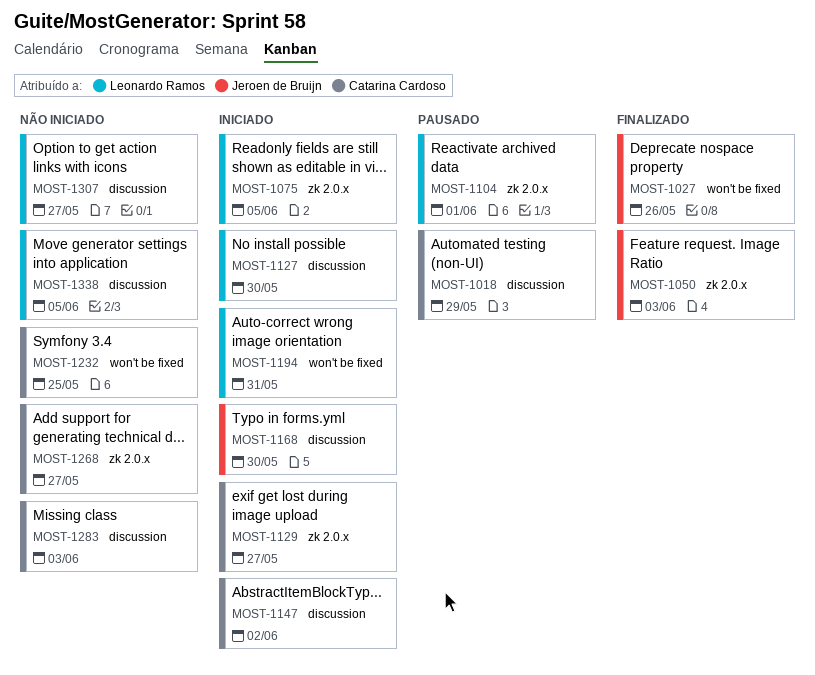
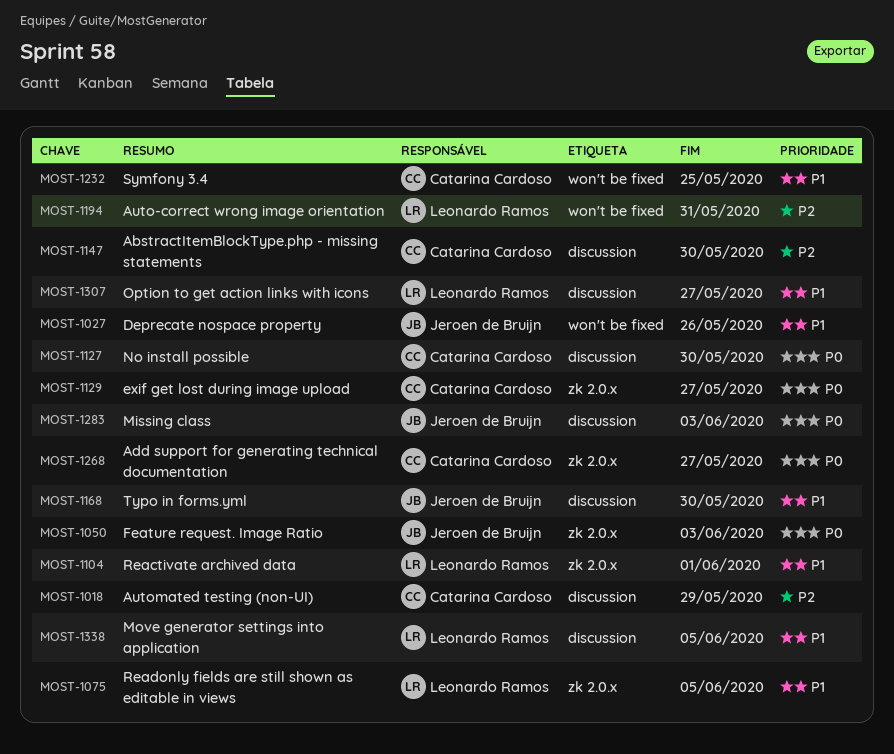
MOST-1127, owner: Leonardo Ramos -> Catarina Cardoso
MOST-1147, due: Jun 2 -> May 30
MOST-1283, owner: Catarina Cardoso -> Jeroen de Bruijn

